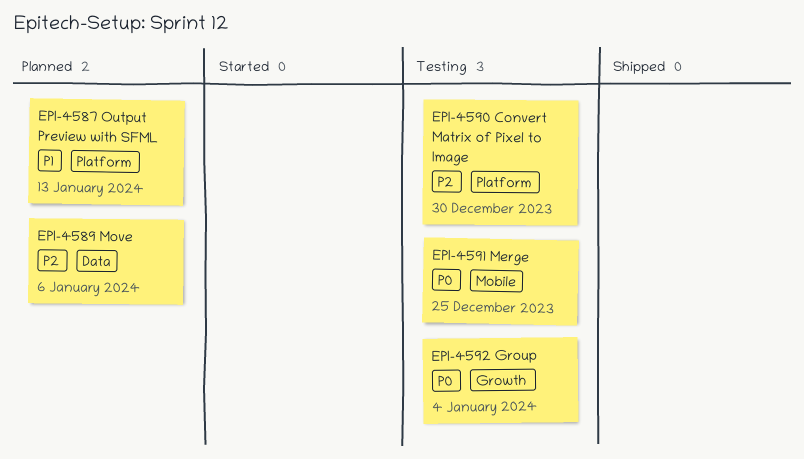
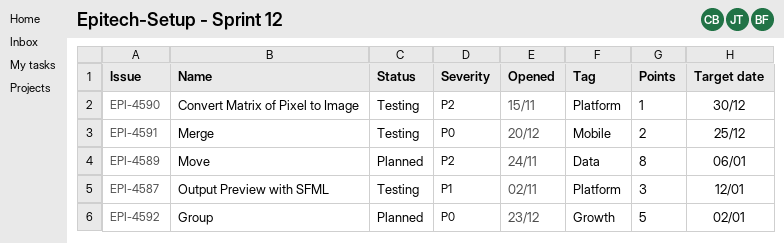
EPI-4587, status: Planned -> Testing
EPI-4587, due: Jan 13 -> Jan 12
EPI-4592, status: Testing -> Planned
EPI-4592, due: Jan 4 -> Jan 2

